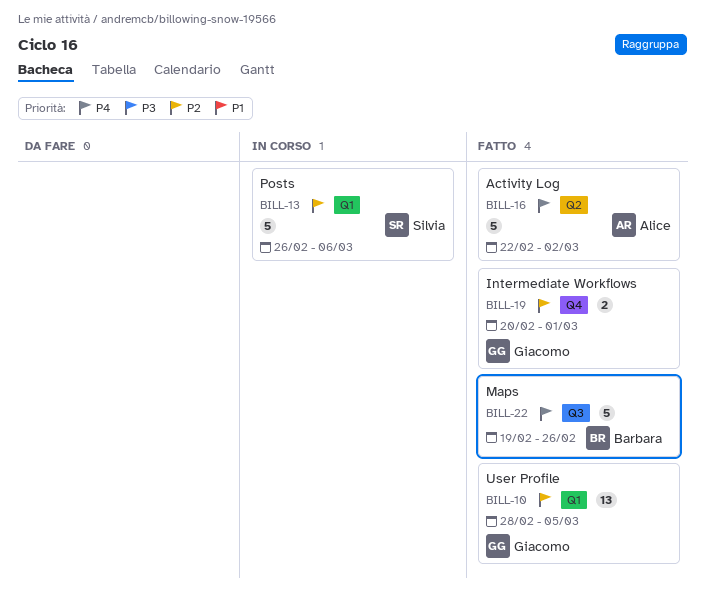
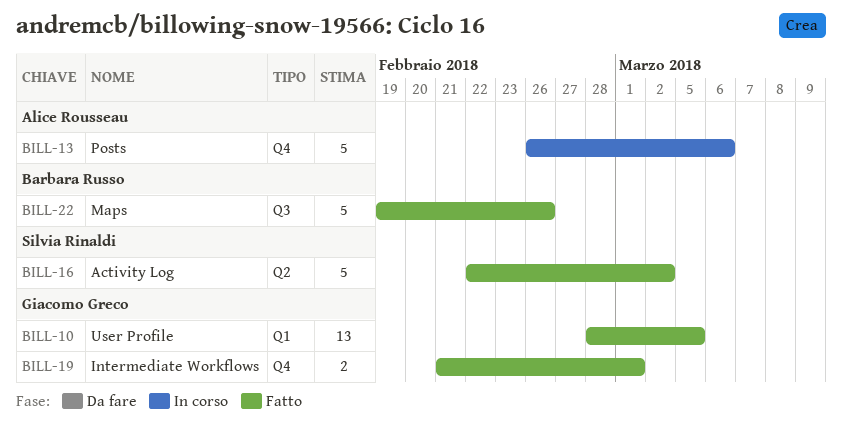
BILL-13, owner: Silvia Rinaldi -> Alice Rousseau
BILL-13, label: Q1 -> Q4
BILL-16, owner: Alice Rousseau -> Silvia Rinaldi
BILL-19, start: Feb 20 -> Feb 21

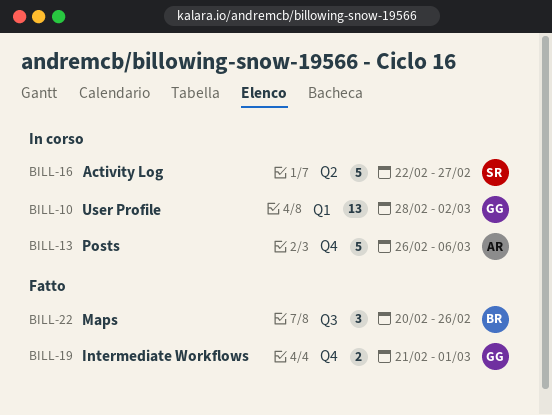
BILL-10, status: Fatto -> In corso
BILL-10, due: Mar 5 -> Mar 2
BILL-16, status: Fatto -> In corso
BILL-16, due: Mar 2 -> Feb 27
BILL-22, estimate: 5 -> 3
BILL-22, start: Feb 19 -> Feb 20

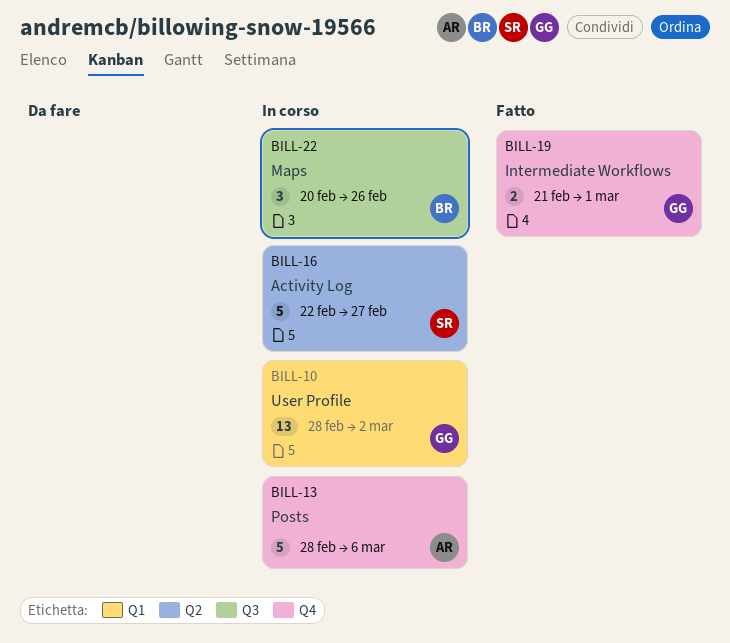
BILL-13, start: Feb 26 -> Feb 28
BILL-22, status: Fatto -> In corso

